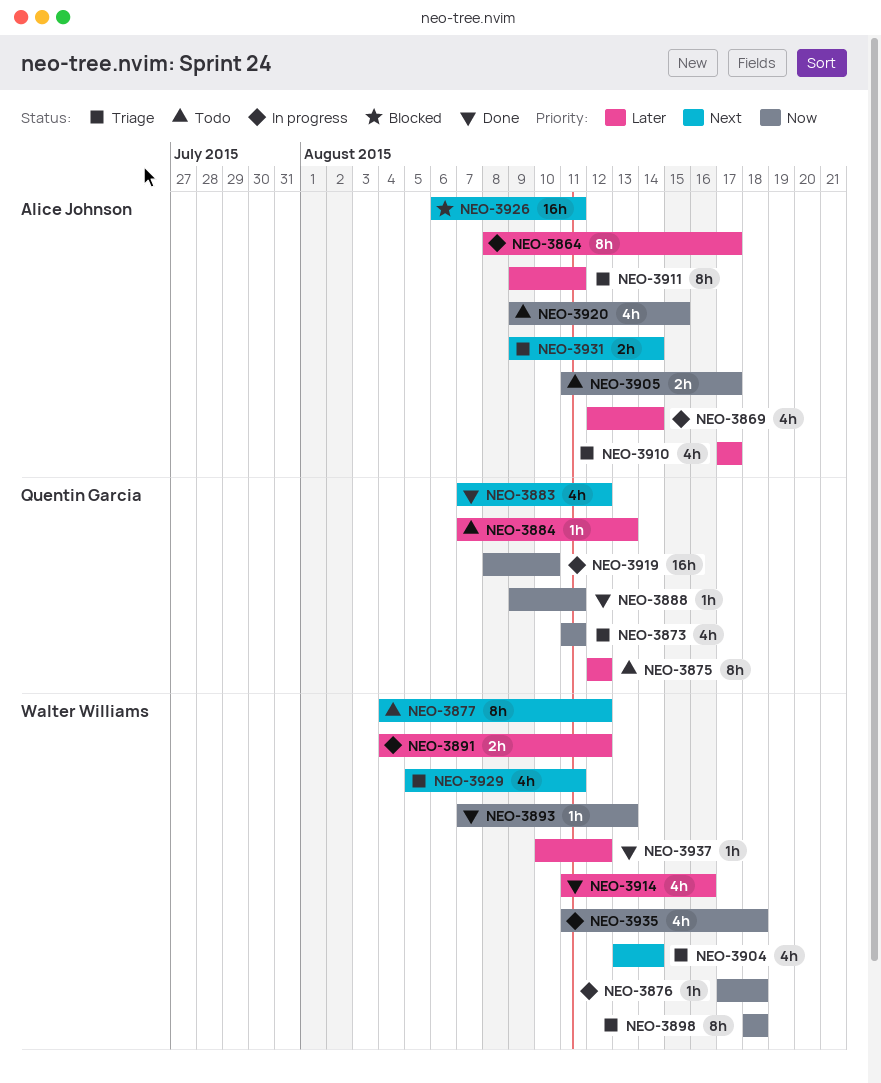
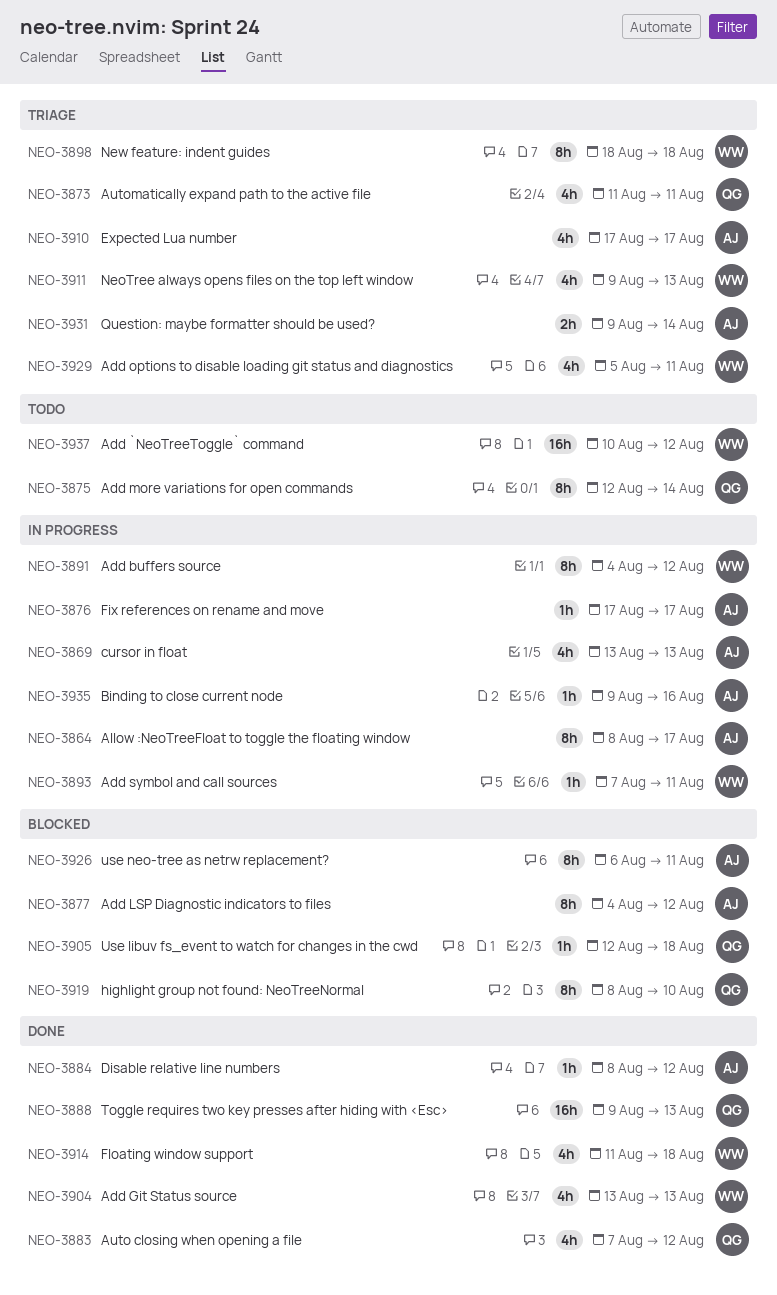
NEO-3869, start: Aug 12 -> Aug 13
NEO-3869, due: Aug 14 -> Aug 13
NEO-3875, due: Aug 12 -> Aug 14
NEO-3876, owner: Walter Williams -> Alice Johnson
NEO-3876, due: Aug 18 -> Aug 17
NEO-3877, status: Todo -> Blocked
NEO-3877, owner: Walter Williams -> Alice Johnson
NEO-3884, status: Todo -> Done
NEO-3884, owner: Quentin Garcia -> Alice Johnson
NEO-3884, start: Aug 7 -> Aug 8
NEO-3884, due: Aug 13 -> Aug 12
NEO-3888, estimate: 1h -> 16h
NEO-3888, due: Aug 11 -> Aug 13
NEO-3891, estimate: 2h -> 8h
NEO-3893, status: Done -> In progress
NEO-3893, due: Aug 13 -> Aug 11
NEO-3904, status: Triage -> Done
NEO-3904, due: Aug 14 -> Aug 13
NEO-3905, status: Todo -> Blocked
NEO-3905, owner: Alice Johnson -> Quentin Garcia
NEO-3905, estimate: 2h -> 1h
NEO-3905, start: Aug 11 -> Aug 12
NEO-3905, due: Aug 17 -> Aug 18
NEO-3911, owner: Alice Johnson -> Walter Williams
NEO-3911, estimate: 8h -> 4h
NEO-3911, due: Aug 11 -> Aug 13
NEO-3914, due: Aug 16 -> Aug 18
NEO-3919, status: In progress -> Blocked
NEO-3919, estimate: 16h -> 8h
NEO-3920: present -> none
NEO-3926, estimate: 16h -> 8h
NEO-3935, owner: Walter Williams -> Alice Johnson
NEO-3935, estimate: 4h -> 1h
NEO-3935, start: Aug 11 -> Aug 9
NEO-3935, due: Aug 18 -> Aug 16
NEO-3937, status: Done -> Todo
NEO-3937, estimate: 1h -> 16h

